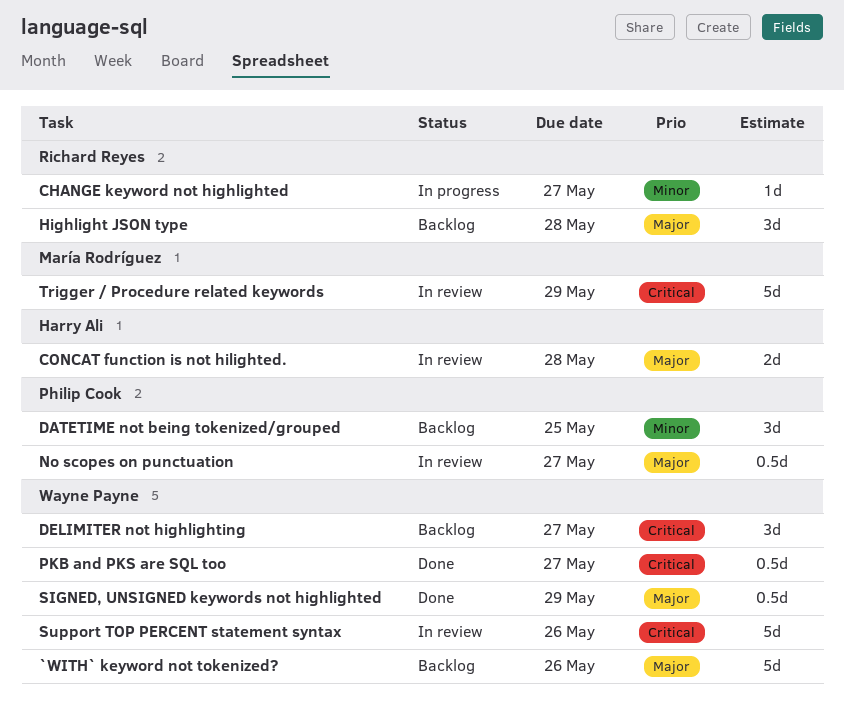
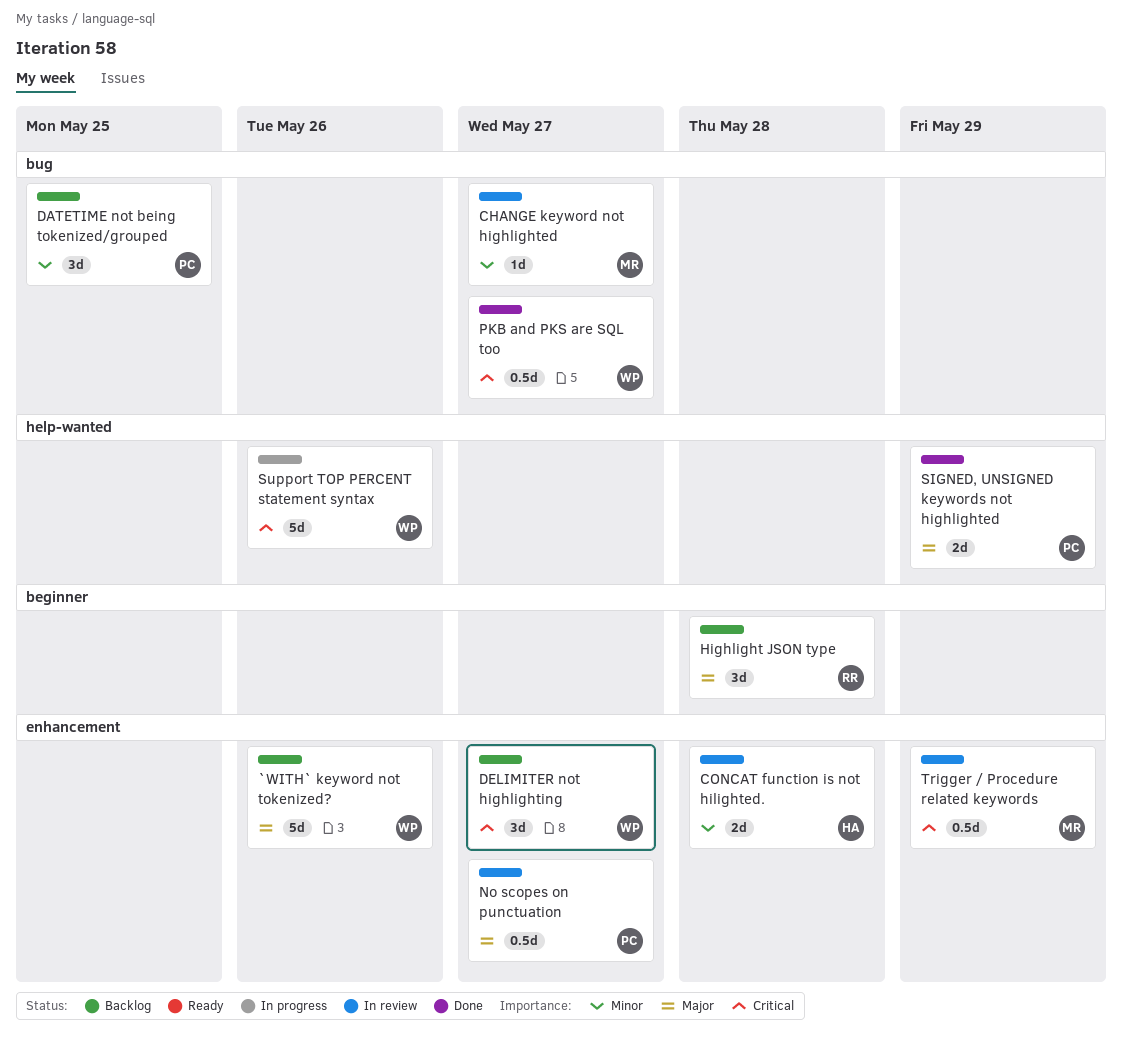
CHANGE keyword not highlighted, status: In progress -> In review
CHANGE keyword not highlighted, owner: Richard Reyes -> María Rodríguez
CONCAT function is not hilighted., priority: Major -> Minor
SIGNED, UNSIGNED keywords not highlighted, owner: Wayne Payne -> Philip Cook
SIGNED, UNSIGNED keywords not highlighted, estimate: 0.5d -> 2d
Support TOP PERCENT statement syntax, status: In review -> In progress
Trigger / Procedure related keywords, estimate: 5d -> 0.5d

